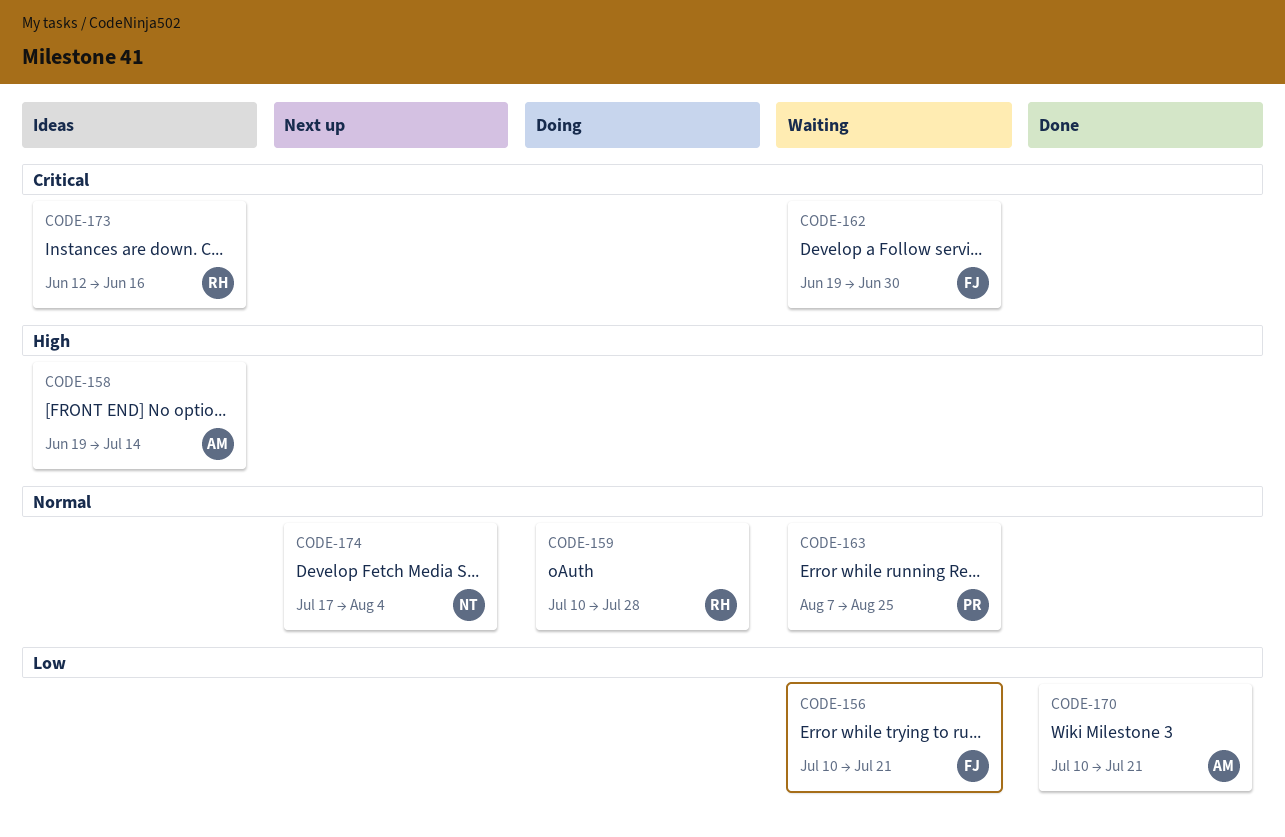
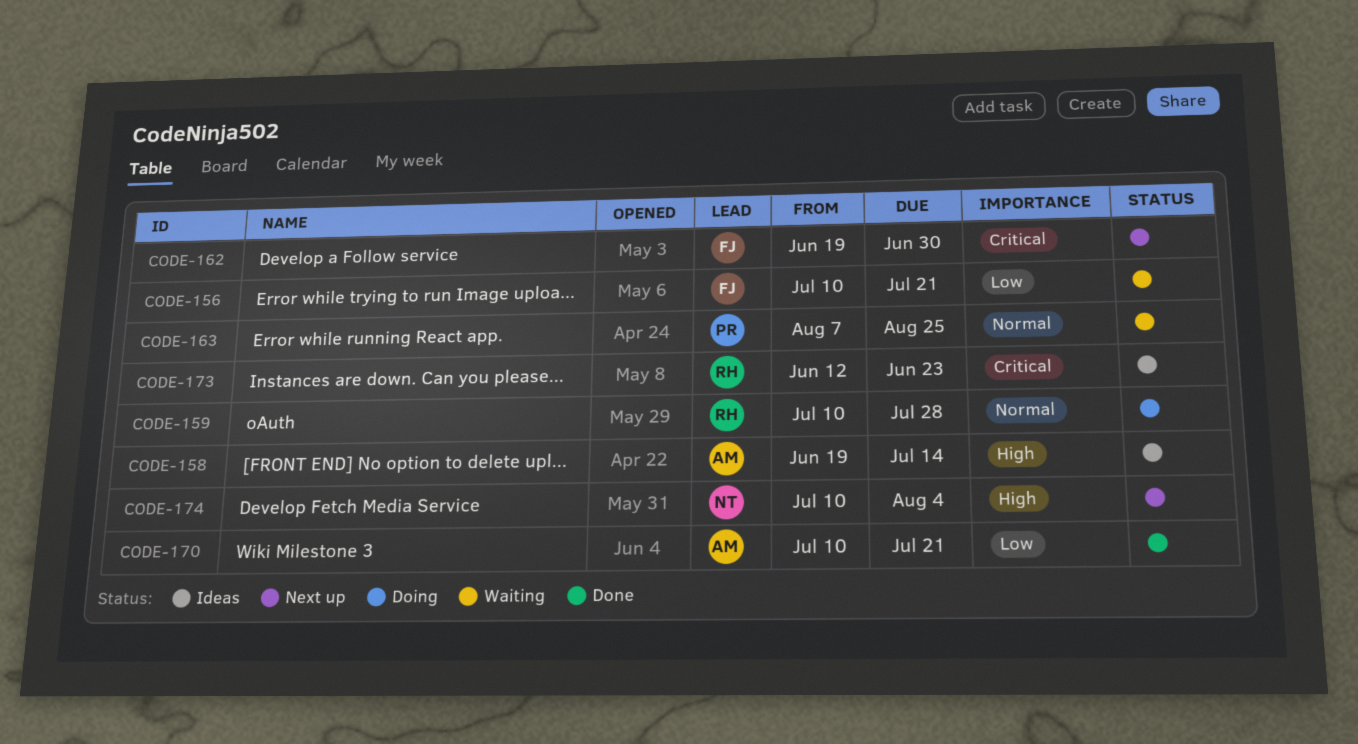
CODE-162, status: Waiting -> Next up
CODE-173, due: Jun 16 -> Jun 23
CODE-174, priority: Normal -> High
CODE-174, start: Jul 17 -> Jul 10

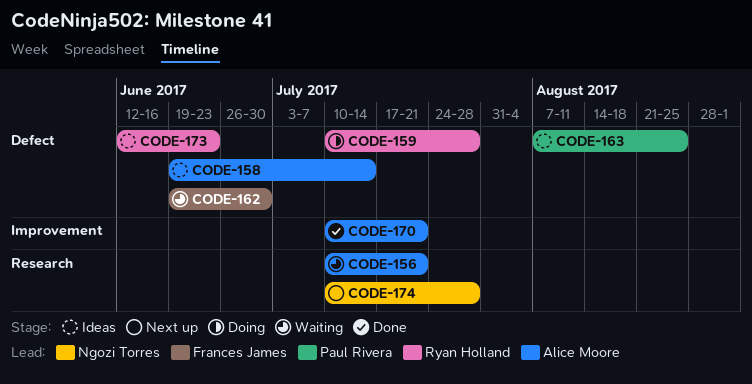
CODE-156, owner: Frances James -> Alice Moore
CODE-162, status: Next up -> Waiting
CODE-163, status: Waiting -> Ideas
CODE-174, due: Aug 4 -> Jul 28

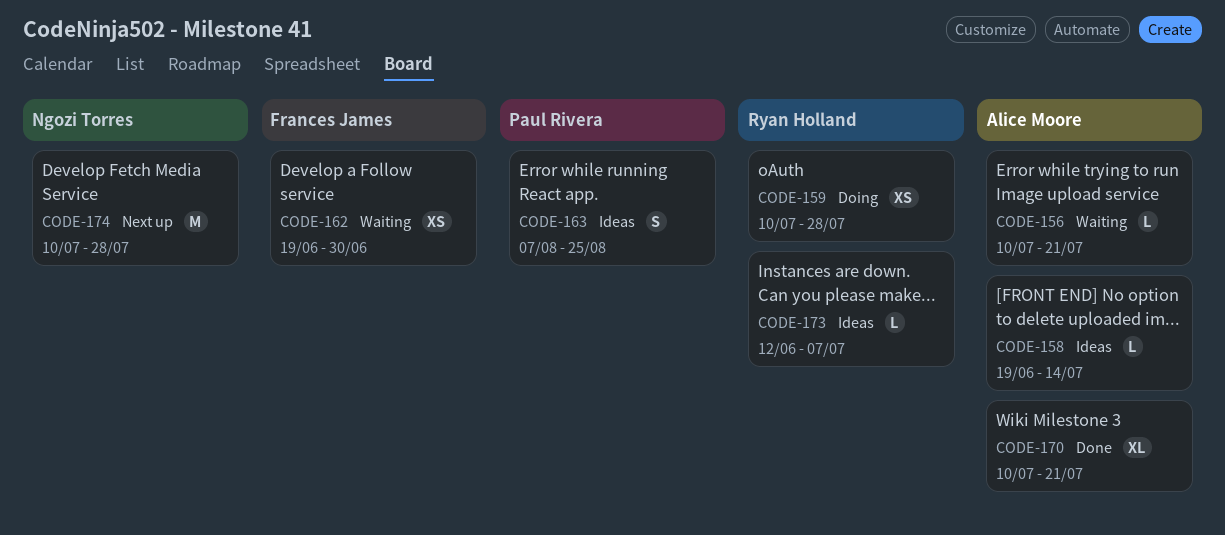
CODE-173, due: Jun 23 -> Jul 7

